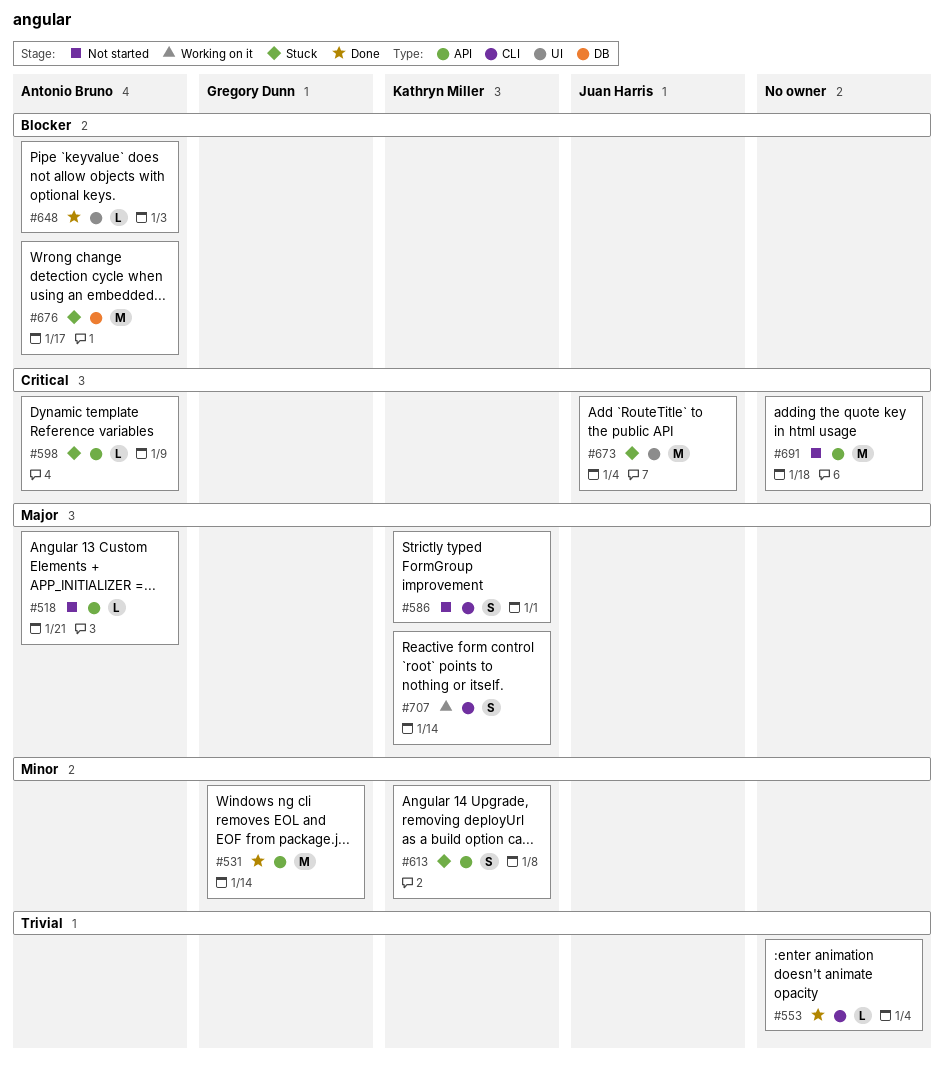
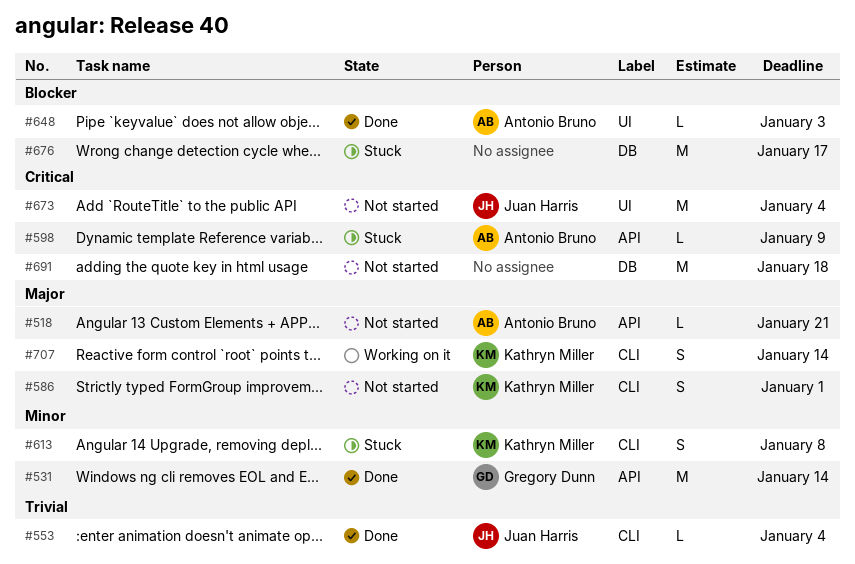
#553, owner: none -> Juan Harris
#613, label: API -> CLI
#673, status: Stuck -> Not started
#676, owner: Antonio Bruno -> none
#691, label: API -> DB

